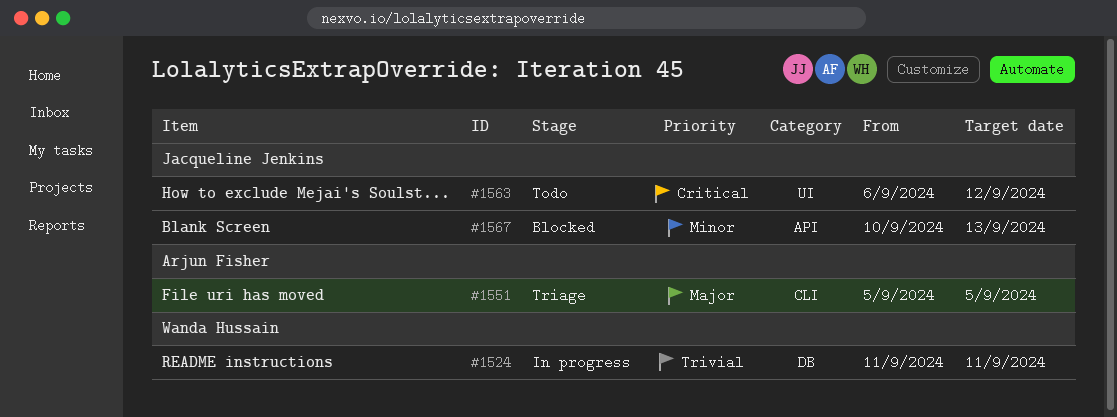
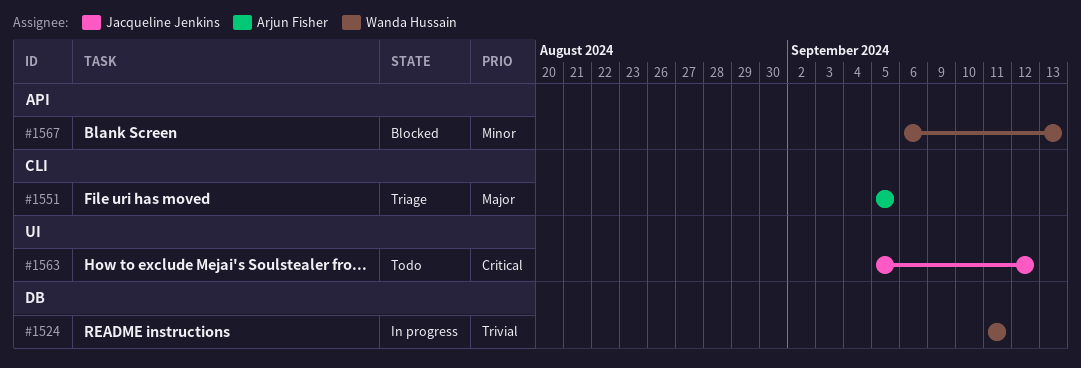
#1563, start: Sep 6 -> Sep 5
#1567, owner: Jacqueline Jenkins -> Wanda Hussain
#1567, start: Sep 10 -> Sep 6

